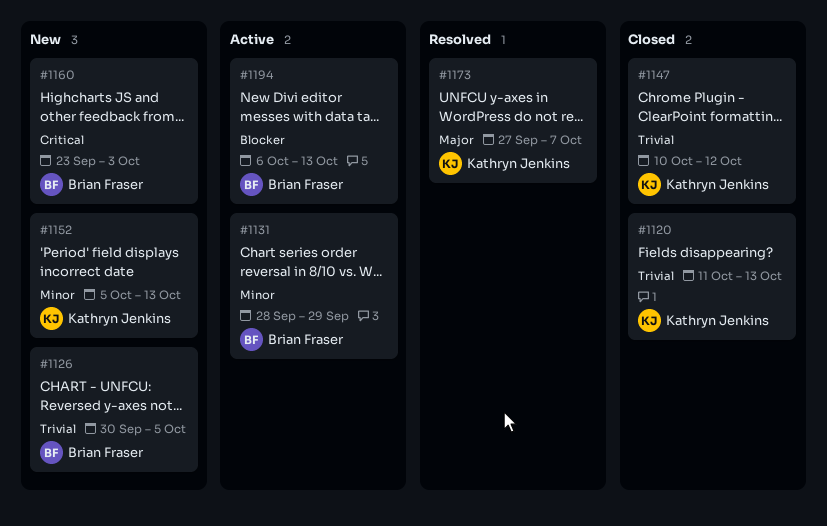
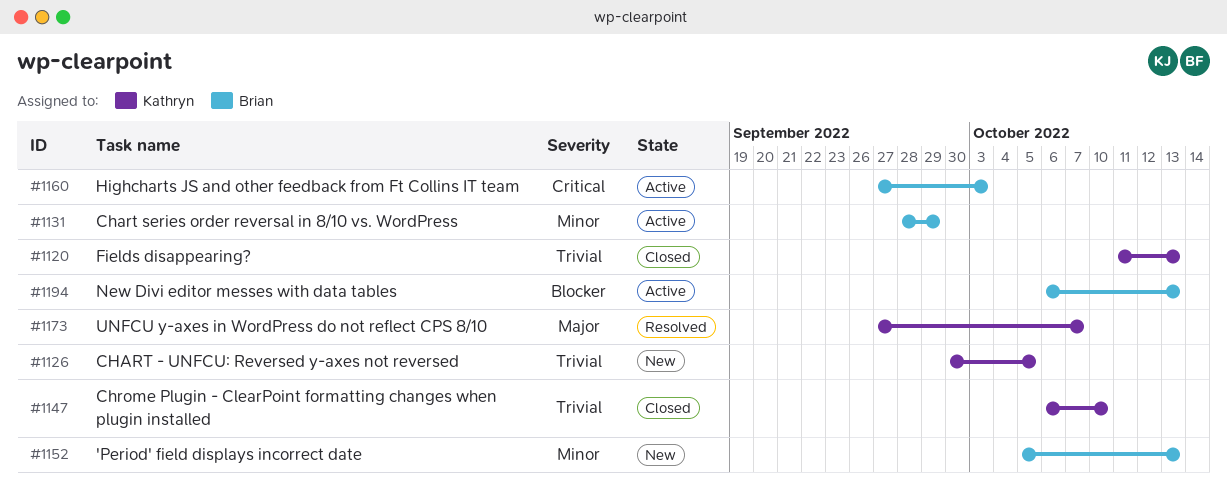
#1126, owner: Brian Fraser -> Kathryn Jenkins
#1147, start: Oct 10 -> Oct 6
#1147, due: Oct 12 -> Oct 10
#1152, owner: Kathryn Jenkins -> Brian Fraser
#1160, status: New -> Active
#1160, start: Sep 23 -> Sep 27

